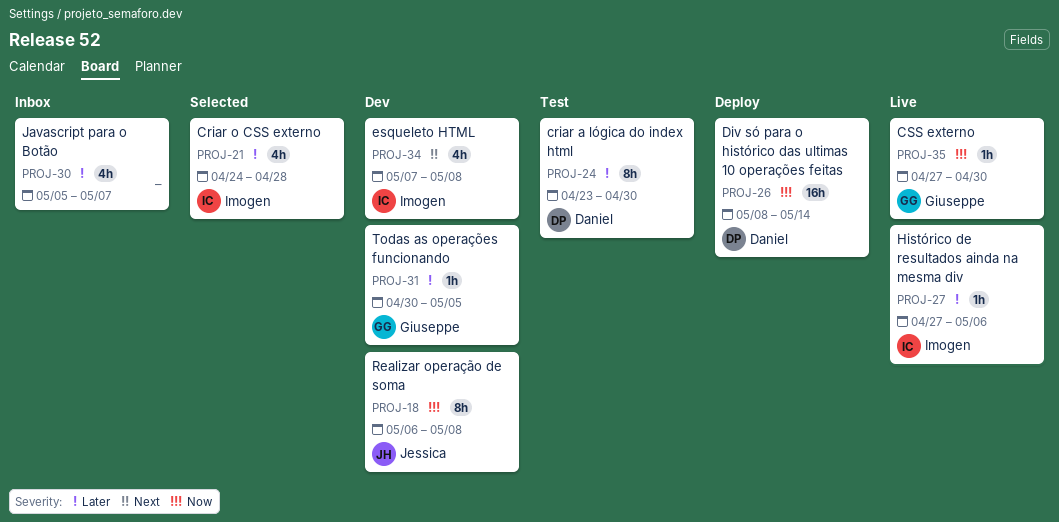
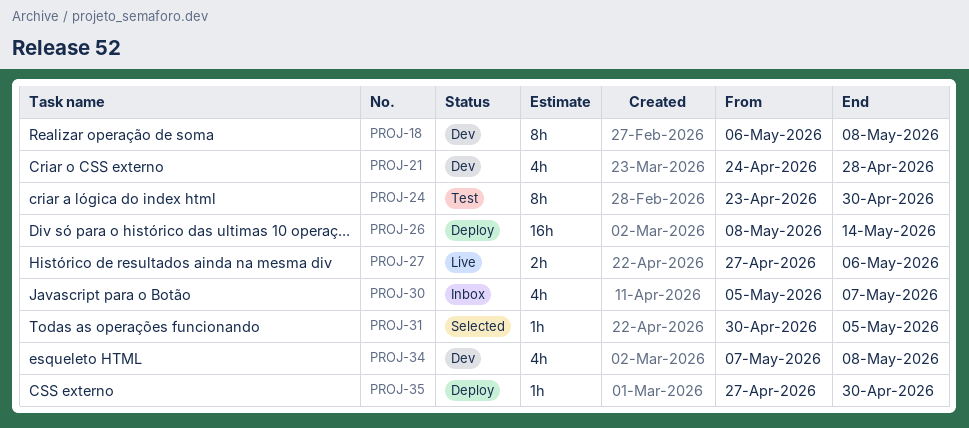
PROJ-21, status: Selected -> Dev
PROJ-27, estimate: 1h -> 2h
PROJ-31, status: Dev -> Selected
PROJ-35, status: Live -> Deploy

